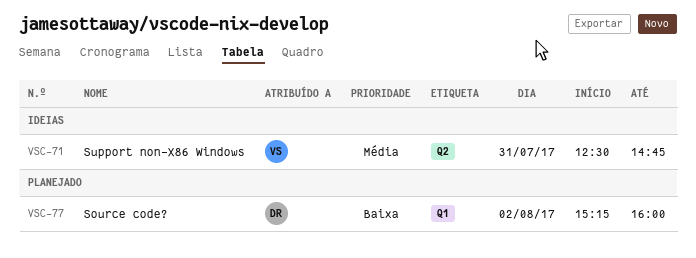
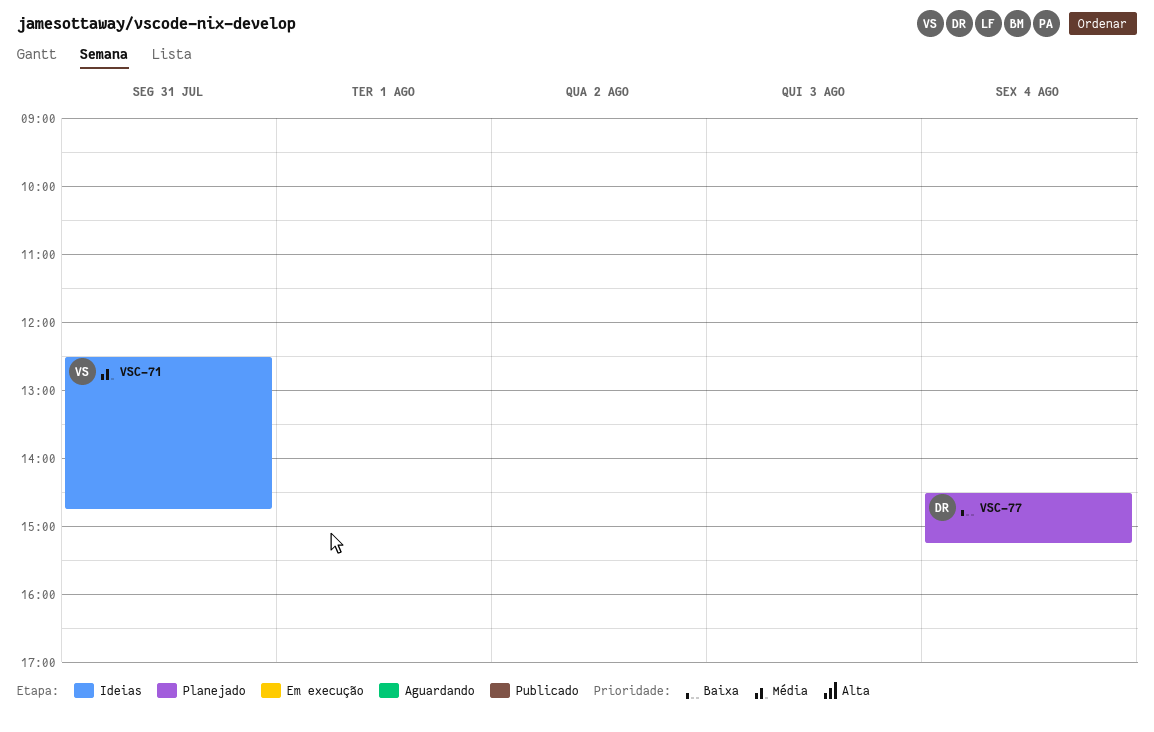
VSC-77, day: Aug 2 -> Aug 4
VSC-77, begins: 15:15 -> 14:30
VSC-77, ends: 16:00 -> 15:15

